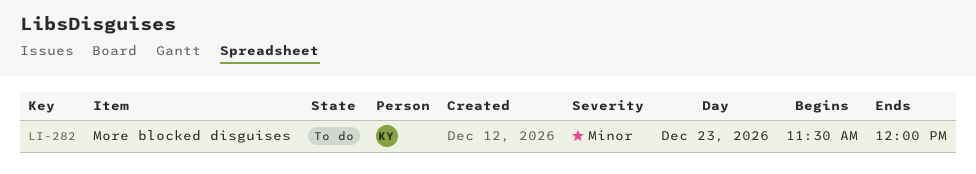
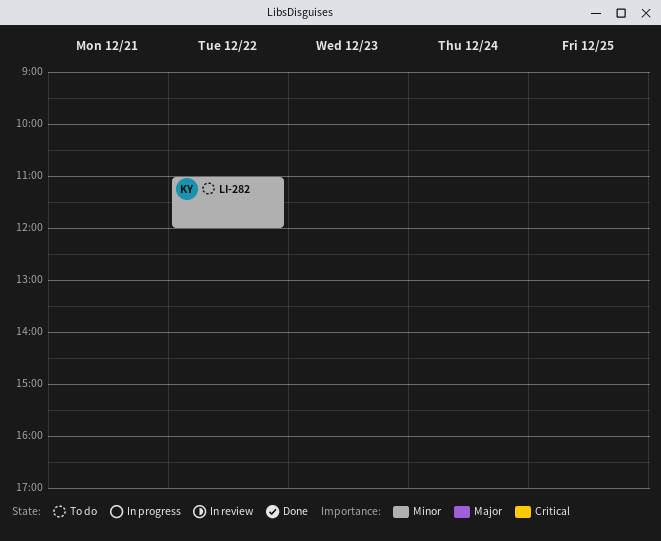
LI-282, day: Dec 23 -> Dec 22
LI-282, begins: 11:30 -> 11:00

